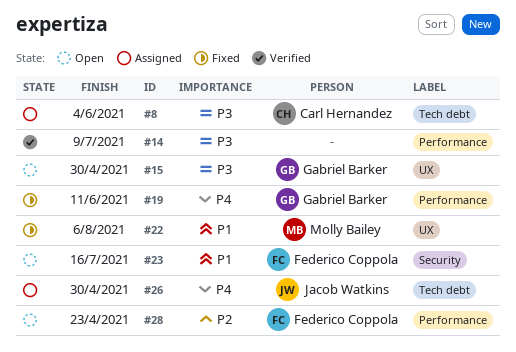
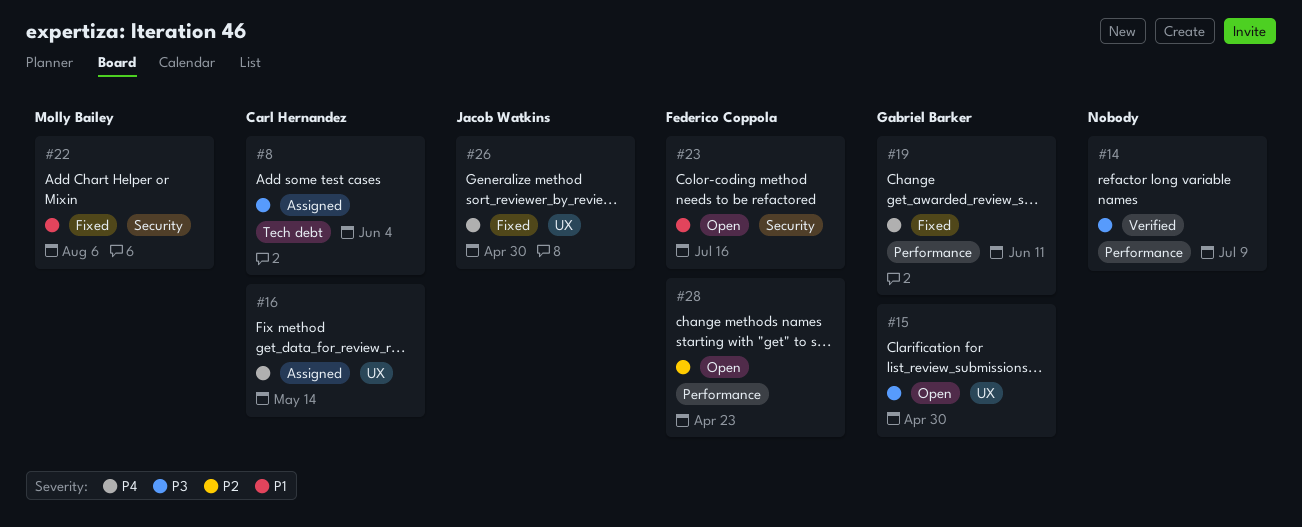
#16: none -> present
#22, label: UX -> Security
#26, status: Assigned -> Fixed
#26, label: Tech debt -> UX

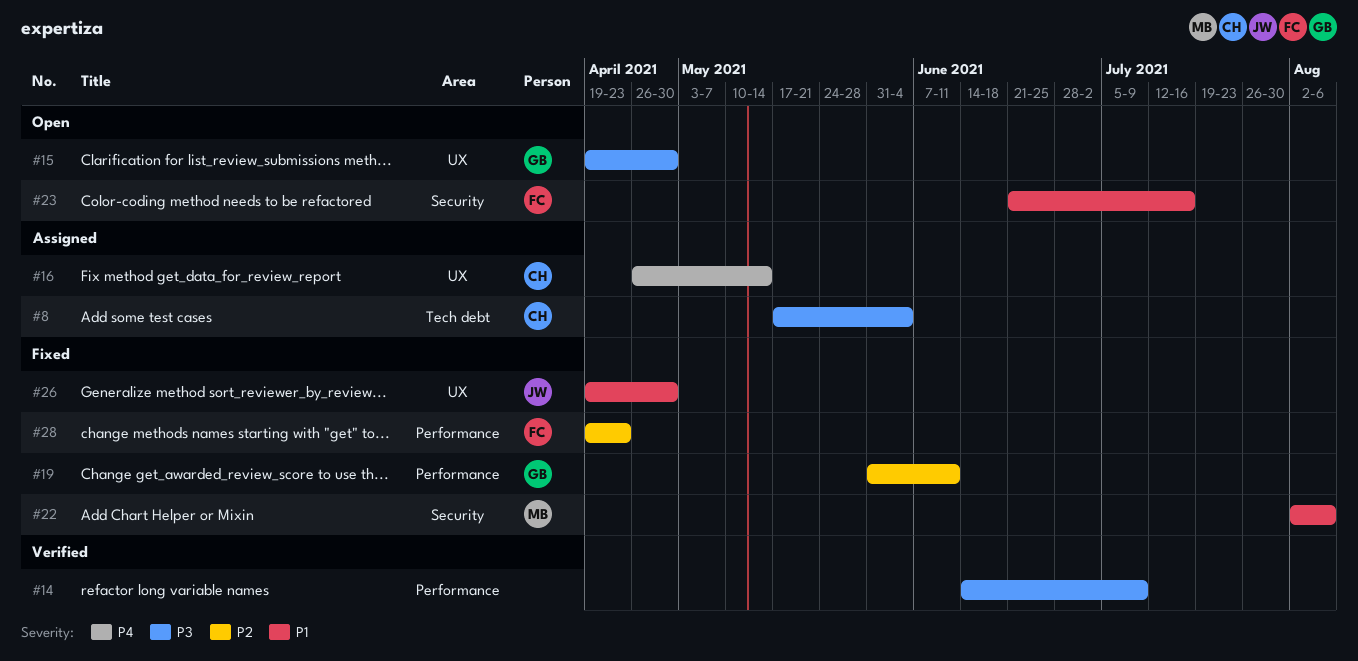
#19, priority: P4 -> P2
#26, priority: P4 -> P1
#28, status: Open -> Fixed

